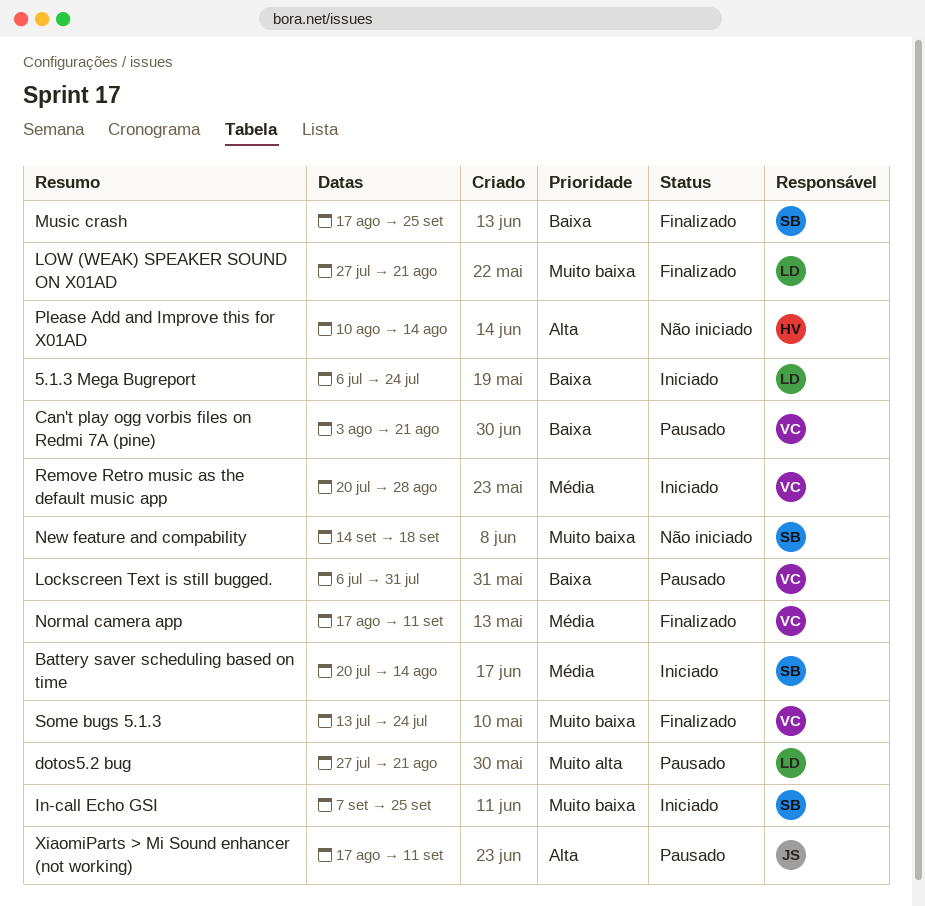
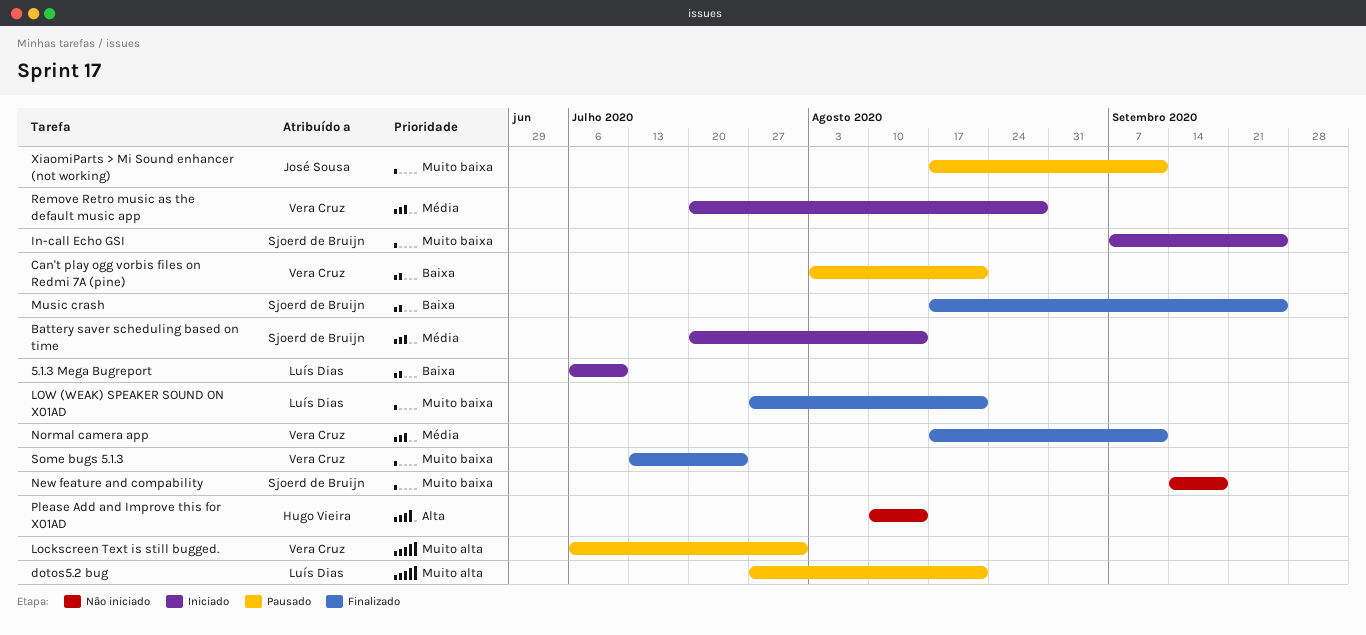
5.1.3 Mega Bugreport, due: Jul 24 -> Jul 10
Lockscreen Text is still bugged., priority: Baixa -> Muito alta
XiaomiParts > Mi Sound enhancer (not working), priority: Alta -> Muito baixa

